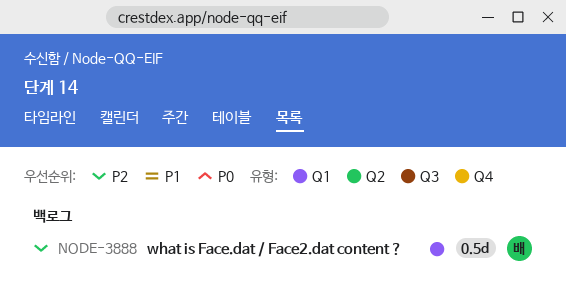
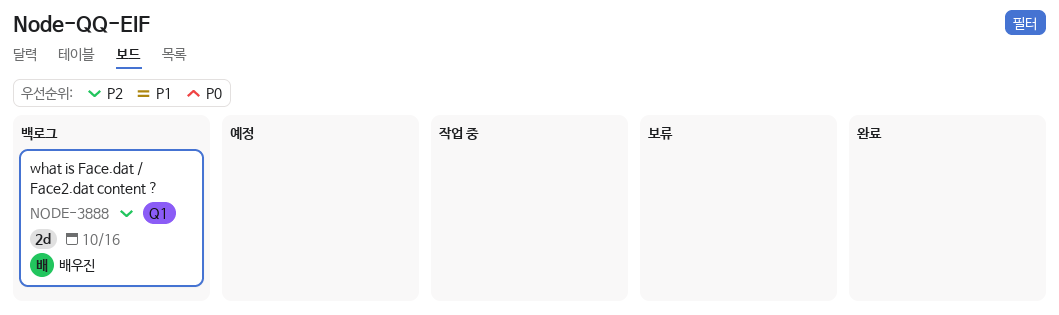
NODE-3888, estimate: 0.5d -> 2d

